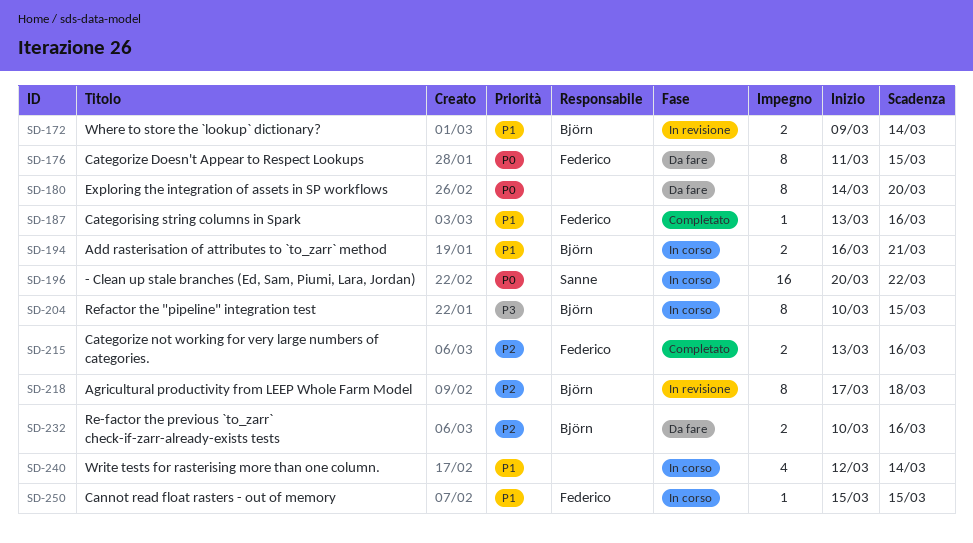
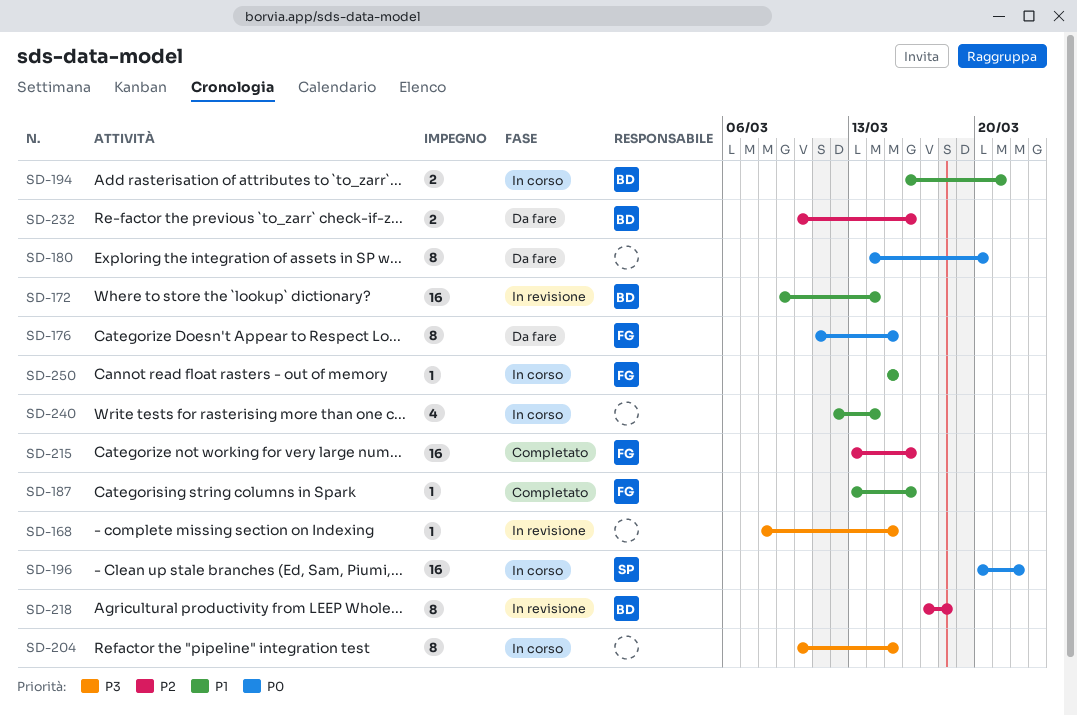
SD-168: none -> present
SD-172, estimate: 2 -> 16
SD-204, owner: Björn -> none
SD-215, estimate: 2 -> 16

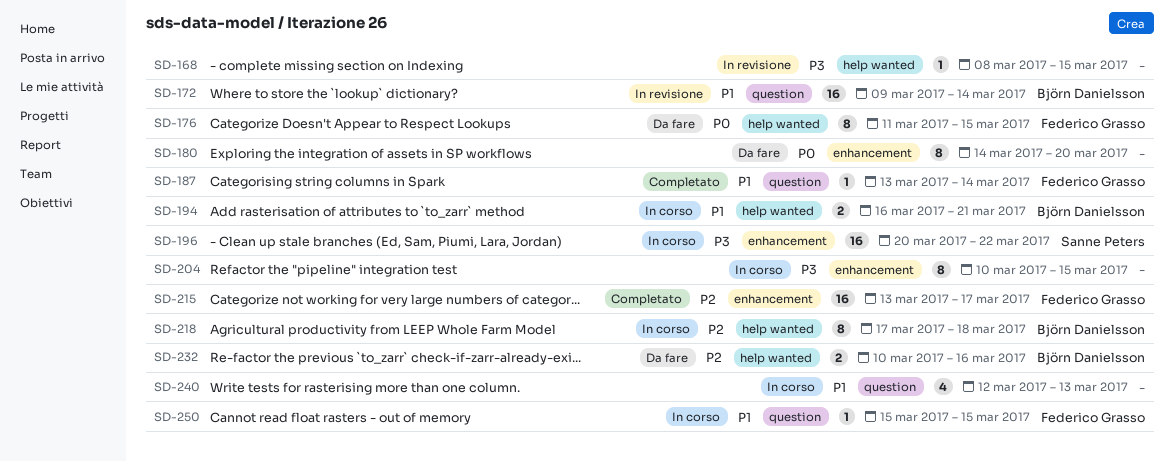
SD-187, due: Mar 16 -> Mar 14
SD-196, priority: P0 -> P3
SD-215, due: Mar 16 -> Mar 17
SD-218, status: In revisione -> In corso
SD-240, due: Mar 14 -> Mar 13

